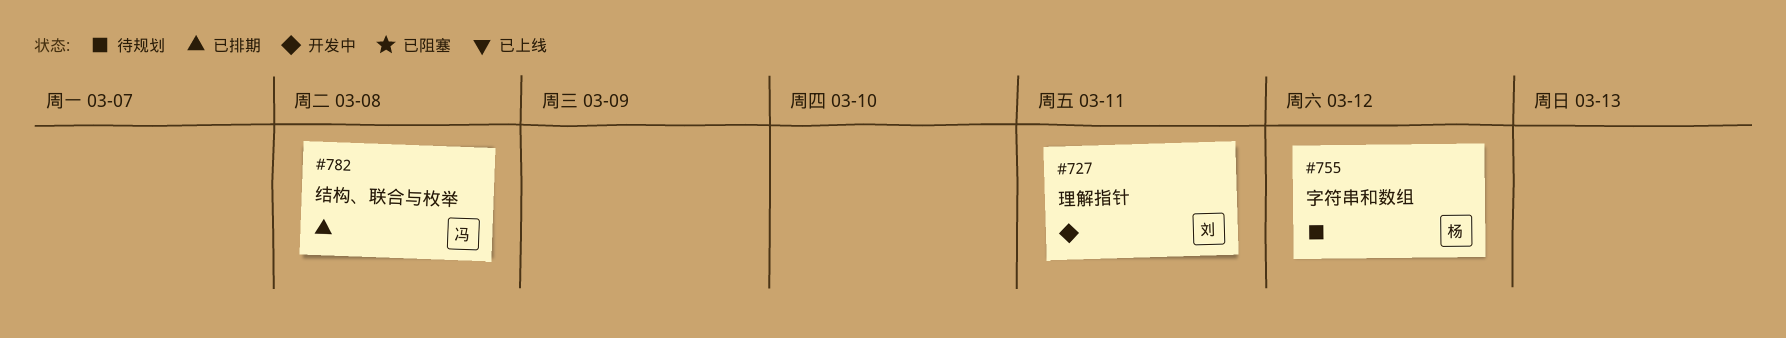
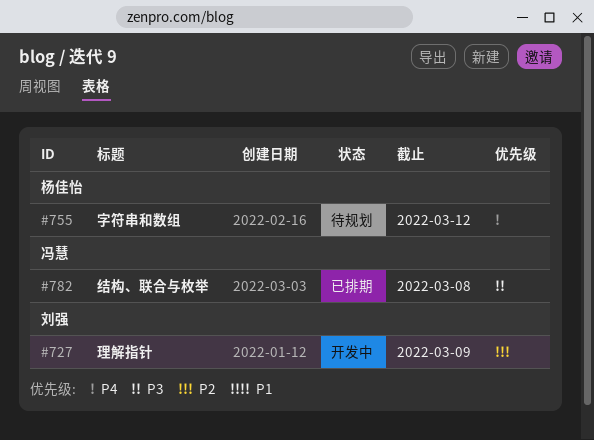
#727, due: Mar 11 -> Mar 9

